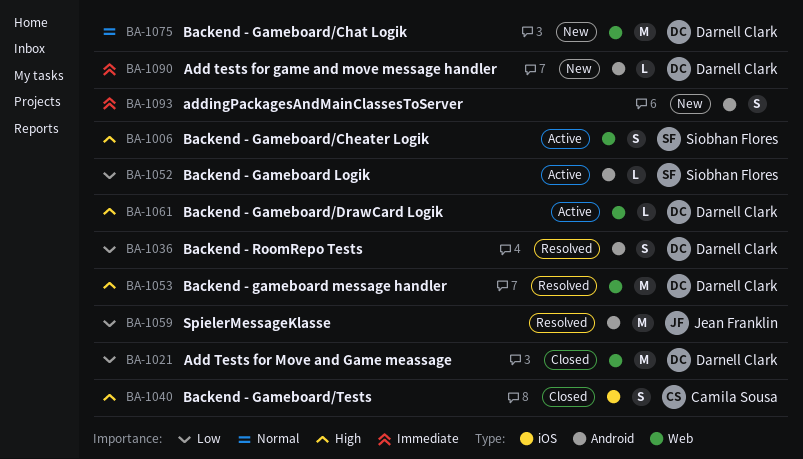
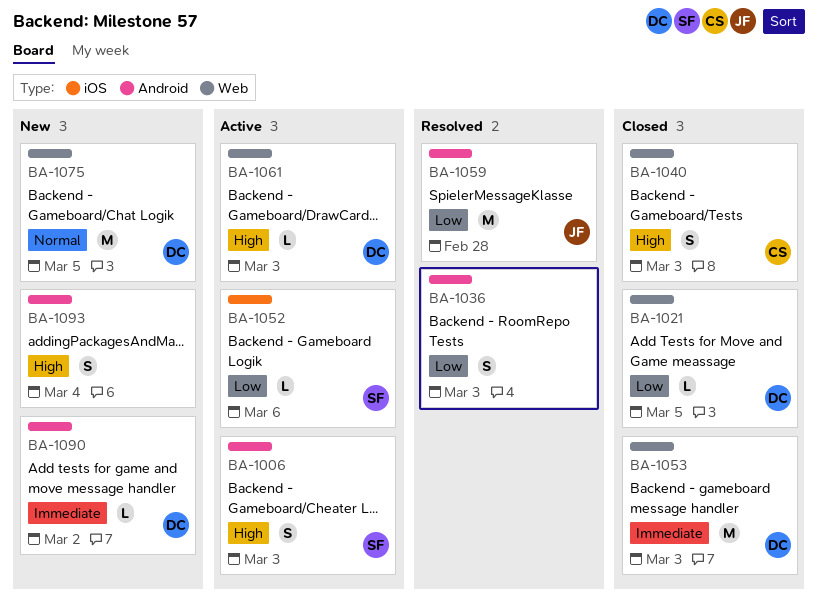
BA-1006, label: Web -> Android
BA-1021, estimate: M -> L
BA-1036, owner: Darnell Clark -> none
BA-1040, label: iOS -> Web
BA-1052, label: Android -> iOS
BA-1053, status: Resolved -> Closed
BA-1053, priority: High -> Immediate
BA-1093, priority: Immediate -> High

